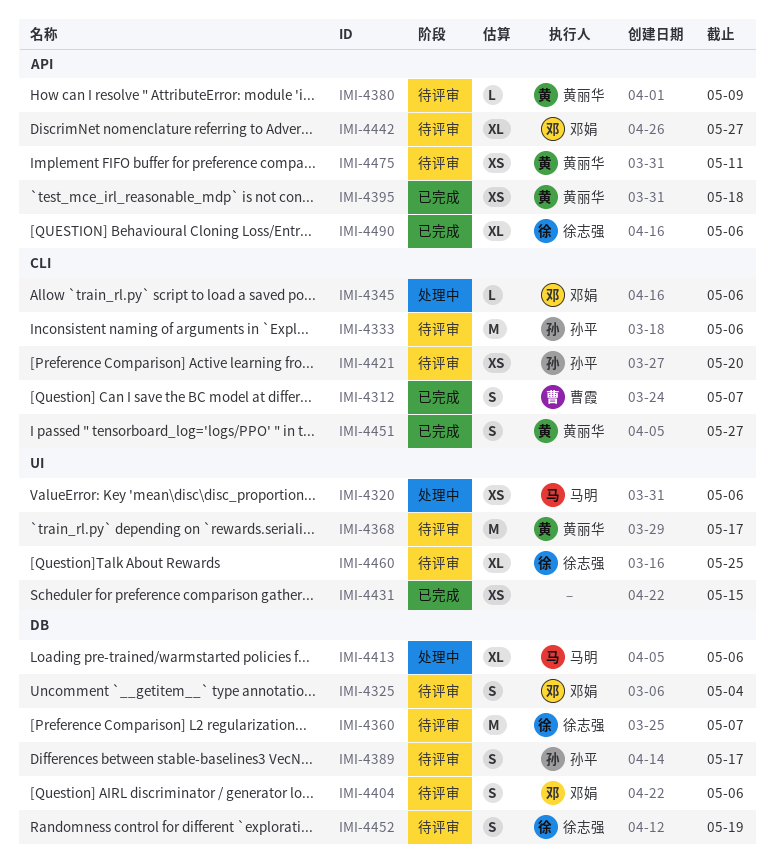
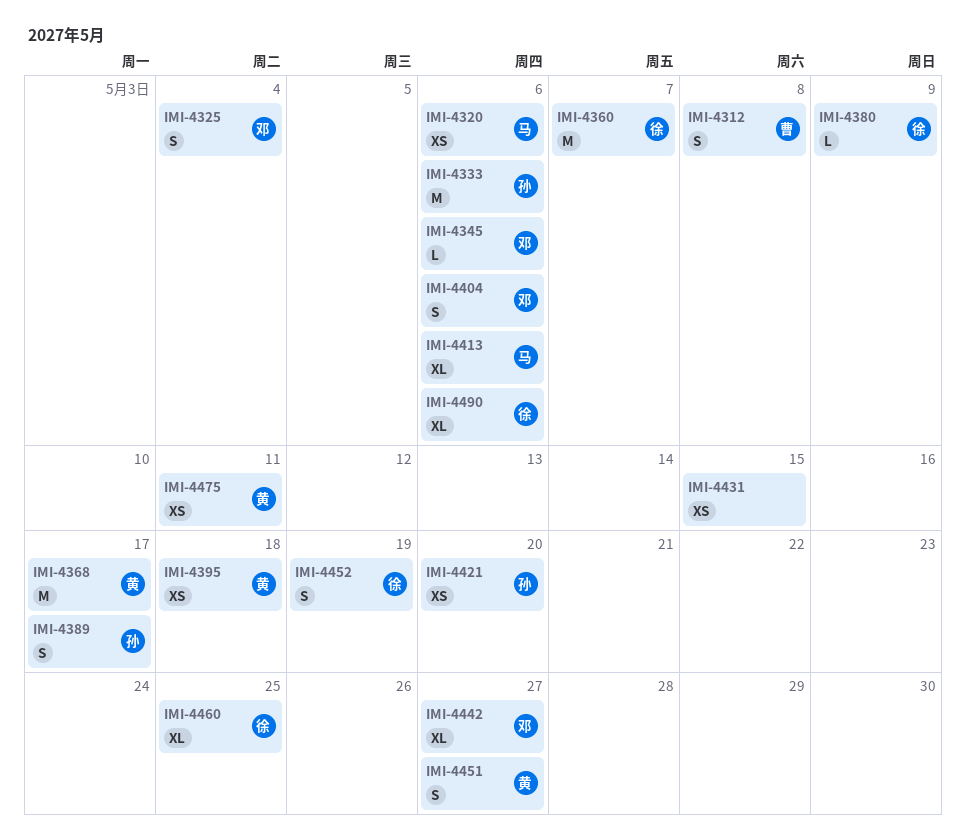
IMI-4312, due: May 7 -> May 8
IMI-4380, owner: 黄丽华 -> 徐志强

